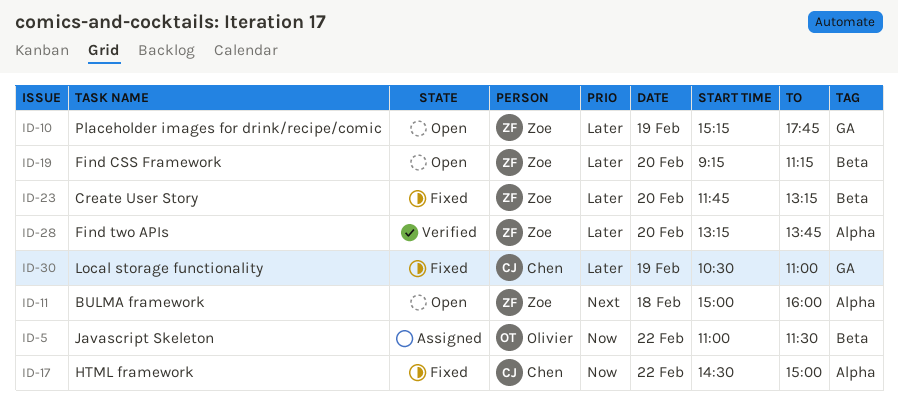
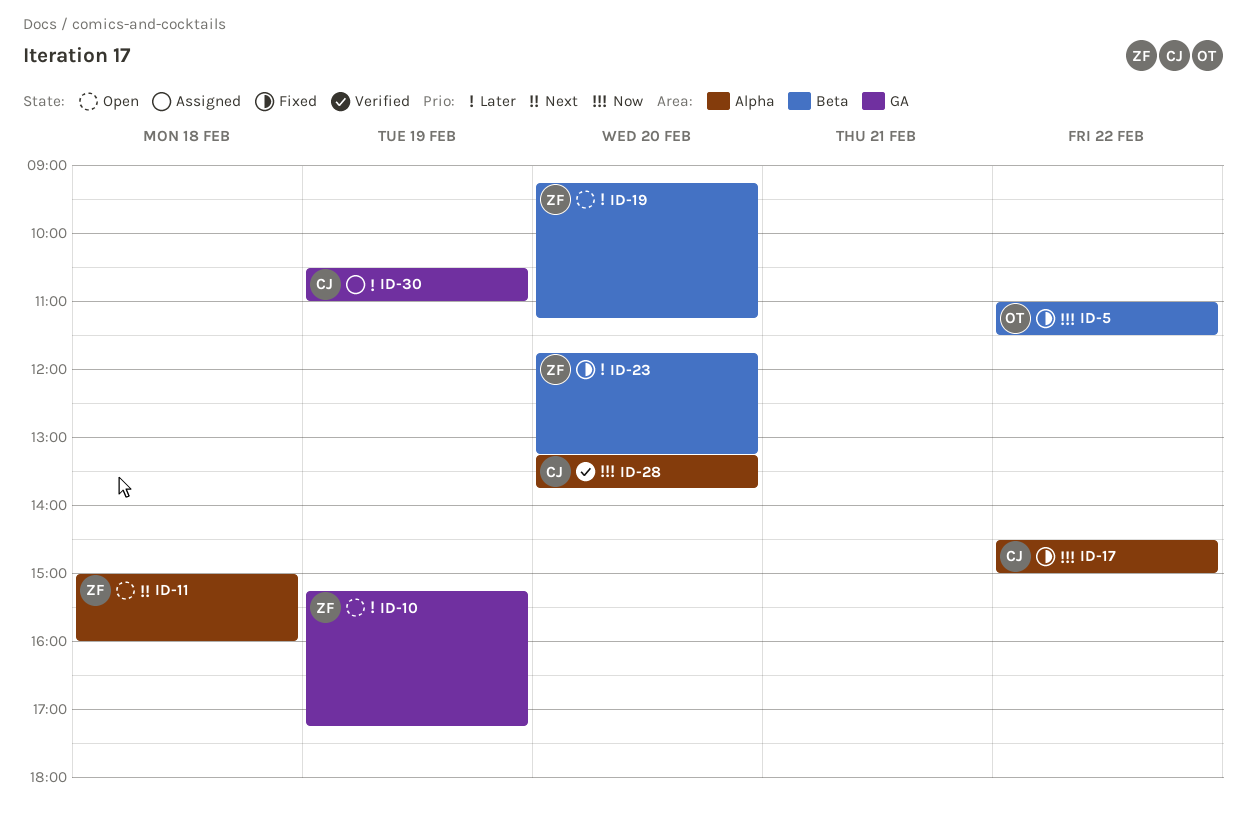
ID-5, status: Assigned -> Fixed
ID-10, ends: 17:45 -> 17:15
ID-28, owner: Zoe -> Chen
ID-28, priority: Later -> Now
ID-30, status: Fixed -> Assigned

